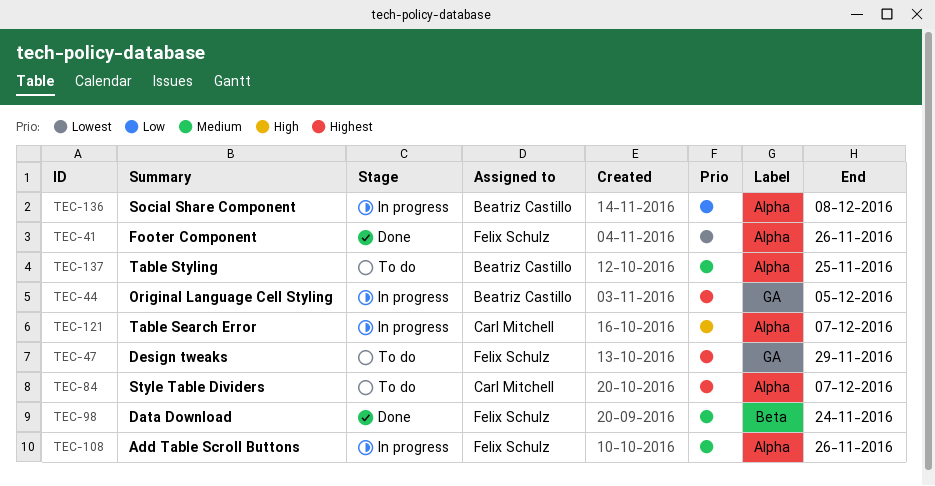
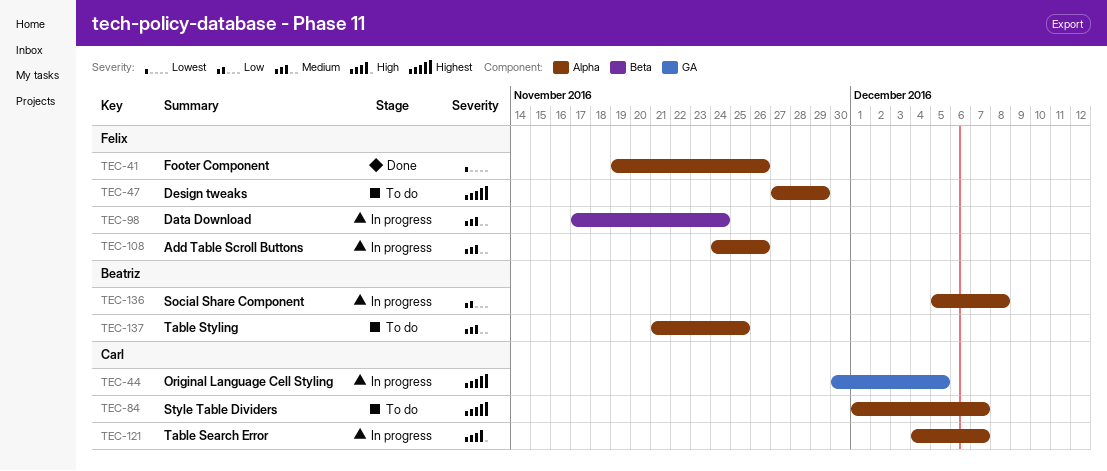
TEC-44, owner: Beatriz Castillo -> Carl Mitchell
TEC-47, label: GA -> Alpha
TEC-98, status: Done -> In progress

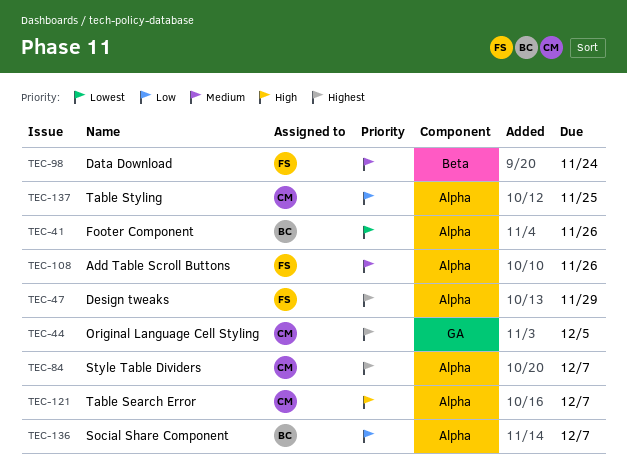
TEC-41, owner: Felix -> Beatriz
TEC-136, due: Dec 8 -> Dec 7
TEC-137, owner: Beatriz -> Carl
TEC-137, priority: Medium -> Low

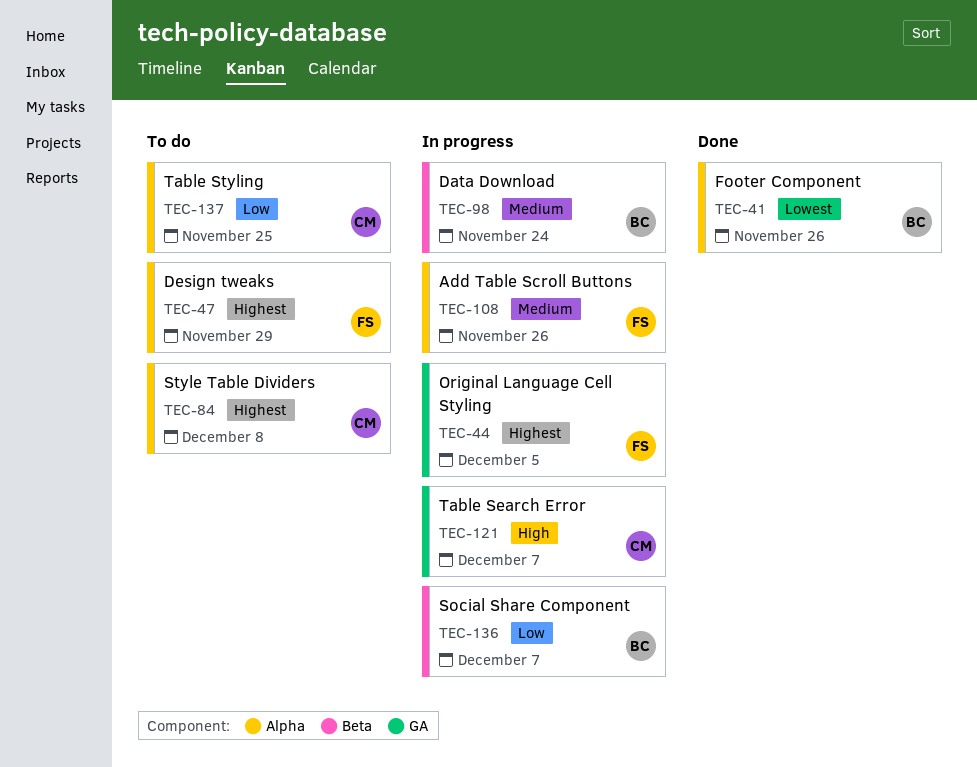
TEC-44, owner: CM -> FS
TEC-84, due: Dec 7 -> Dec 8
TEC-98, owner: FS -> BC
TEC-121, label: Alpha -> GA
TEC-136, label: Alpha -> Beta

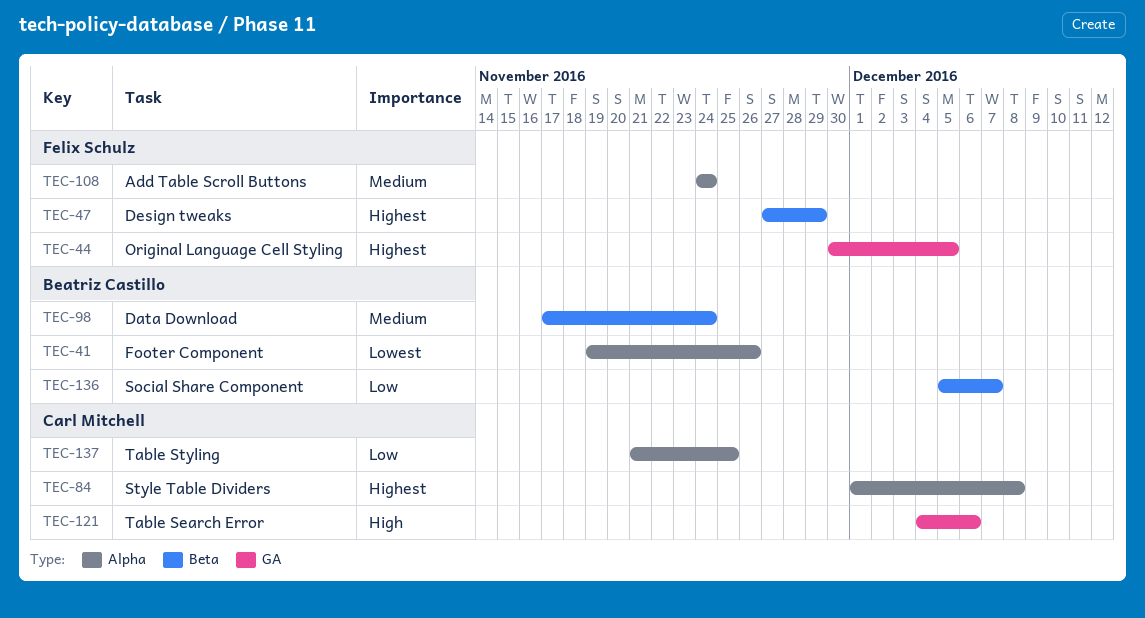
TEC-47, label: Alpha -> Beta
TEC-108, due: Nov 26 -> Nov 24
TEC-121, due: Dec 7 -> Dec 6

